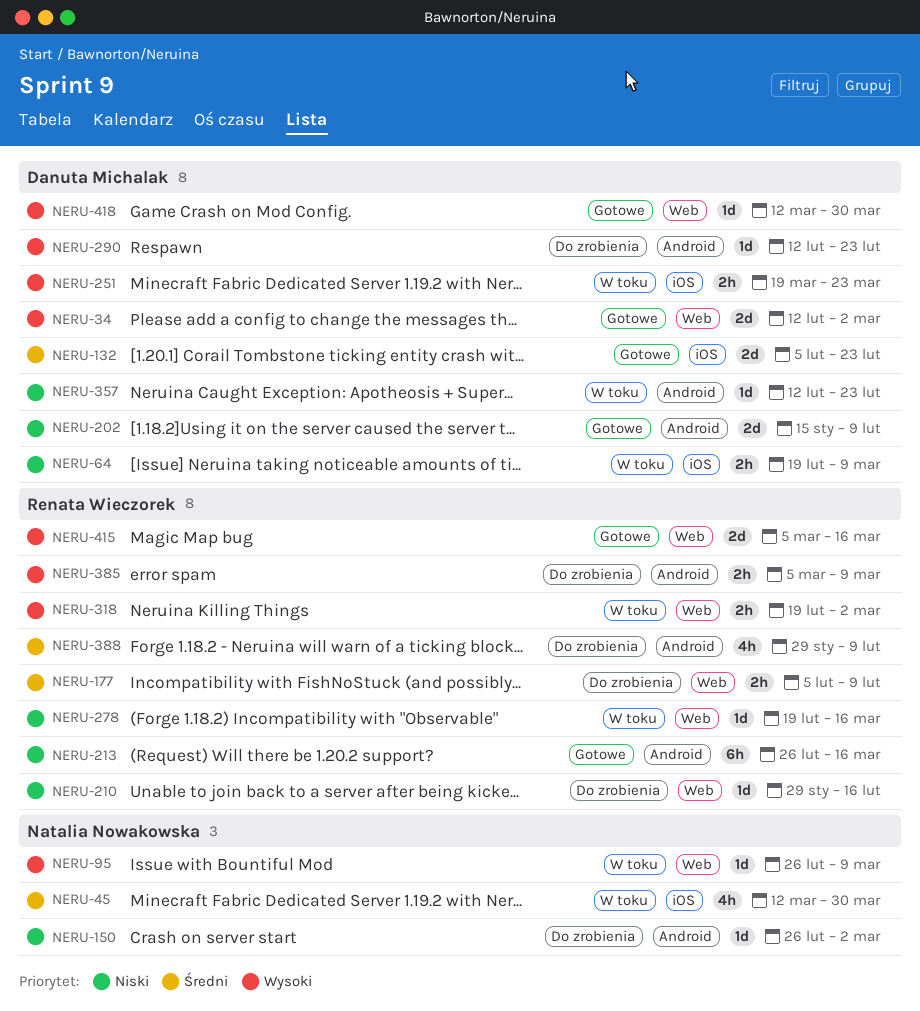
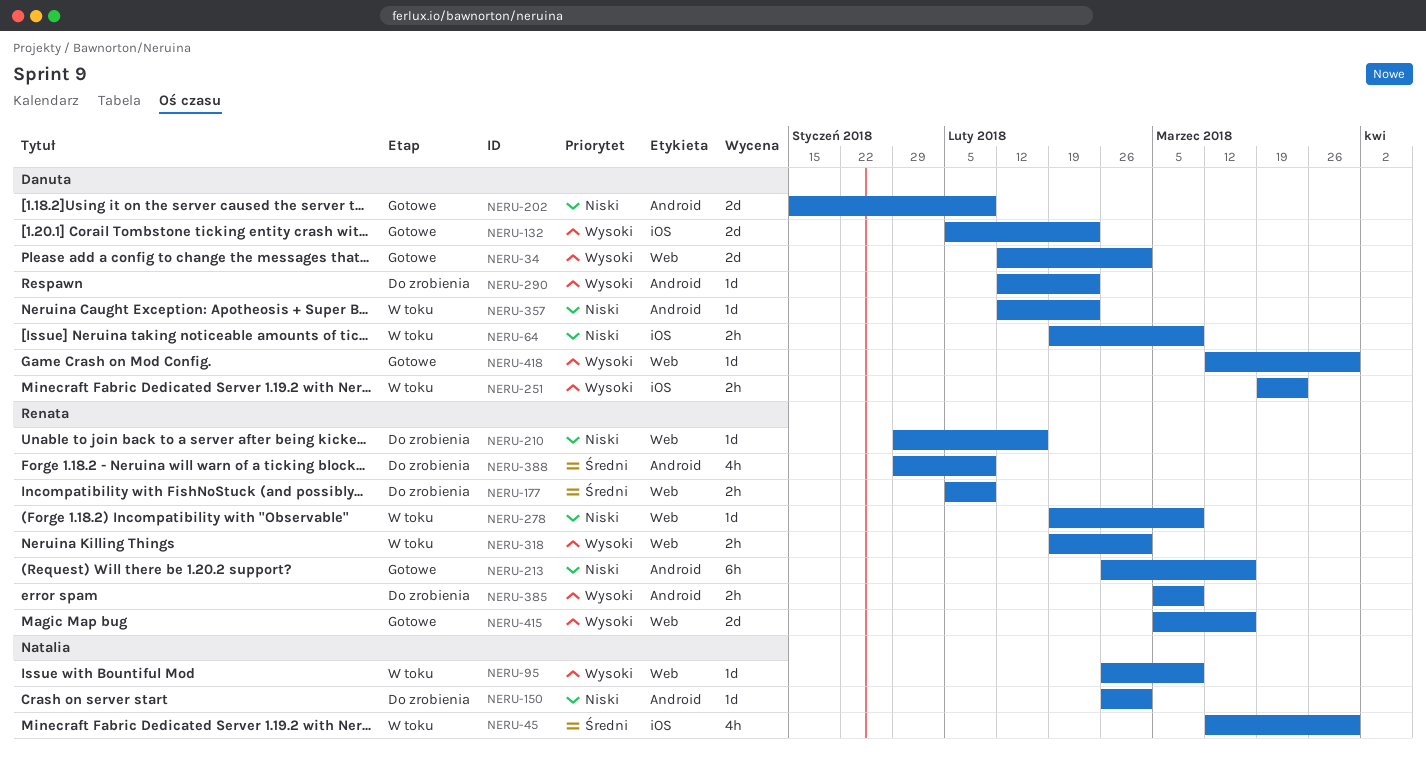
NERU-132, priority: Średni -> Wysoki
NERU-278, due: Mar 16 -> Mar 9

